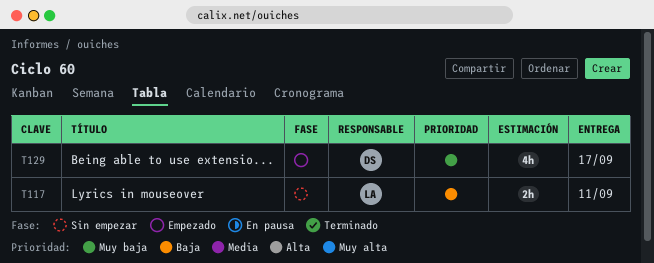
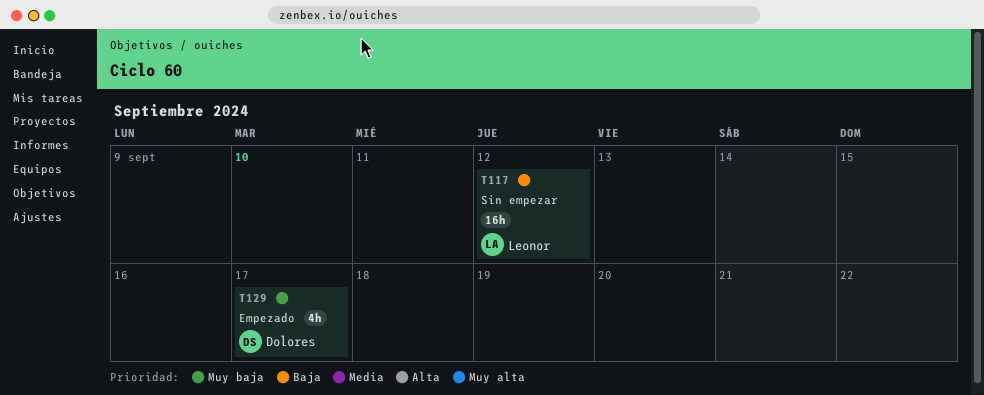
T117, estimate: 2h -> 16h
T117, due: Sep 11 -> Sep 12

